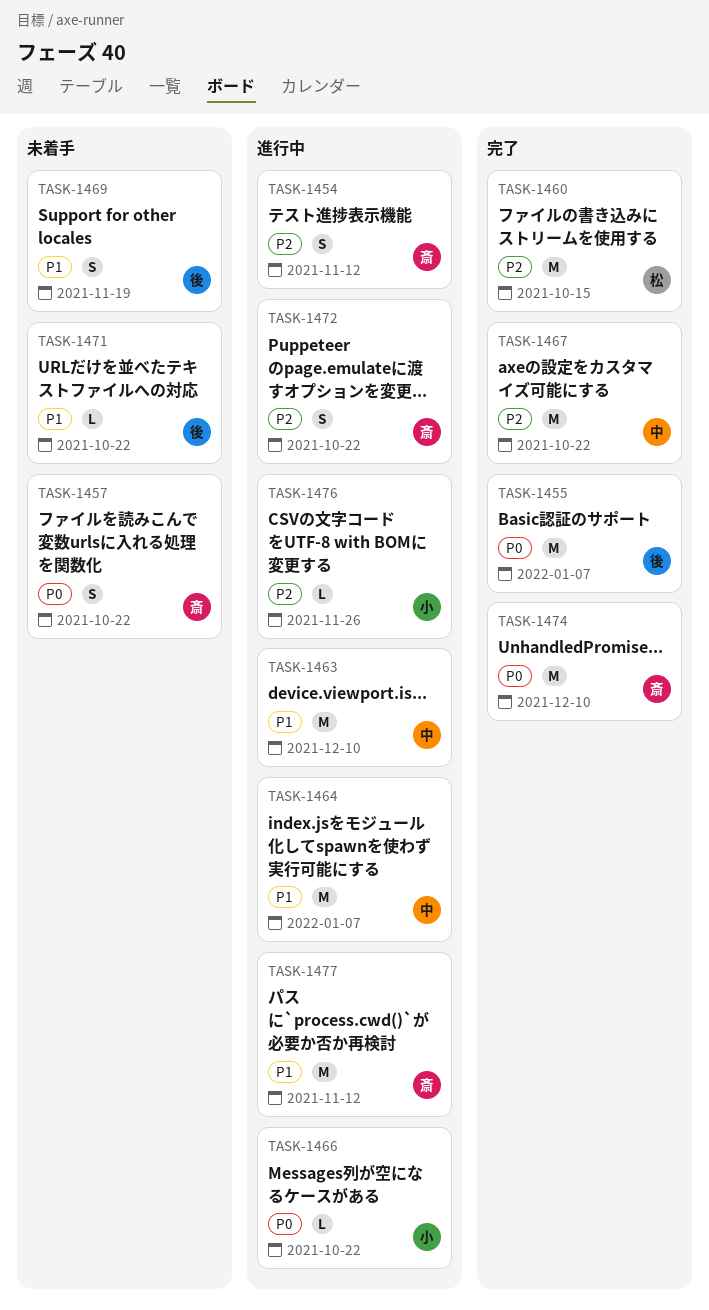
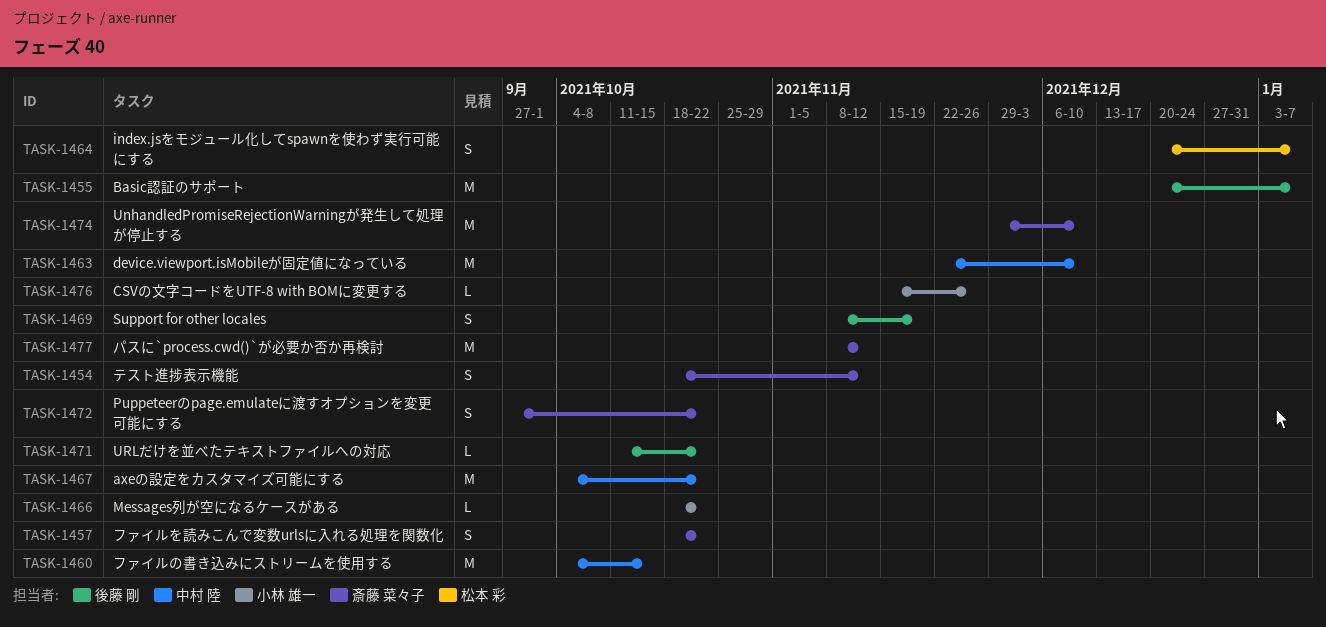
TASK-1460, owner: 松本 彩 -> 中村 陸
TASK-1464, owner: 中村 陸 -> 松本 彩
TASK-1464, estimate: M -> S

